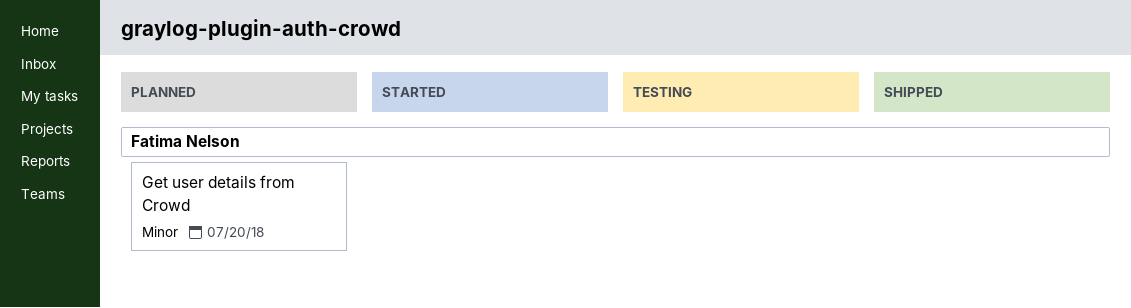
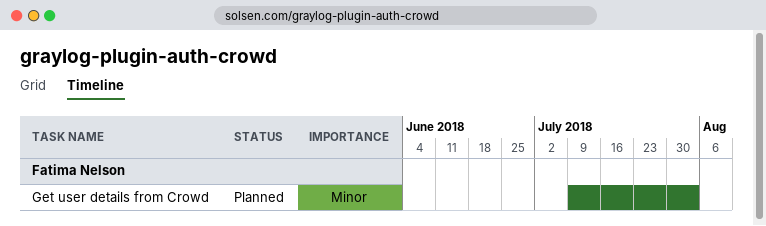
Get user details from Crowd, due: Jul 20 -> Aug 3

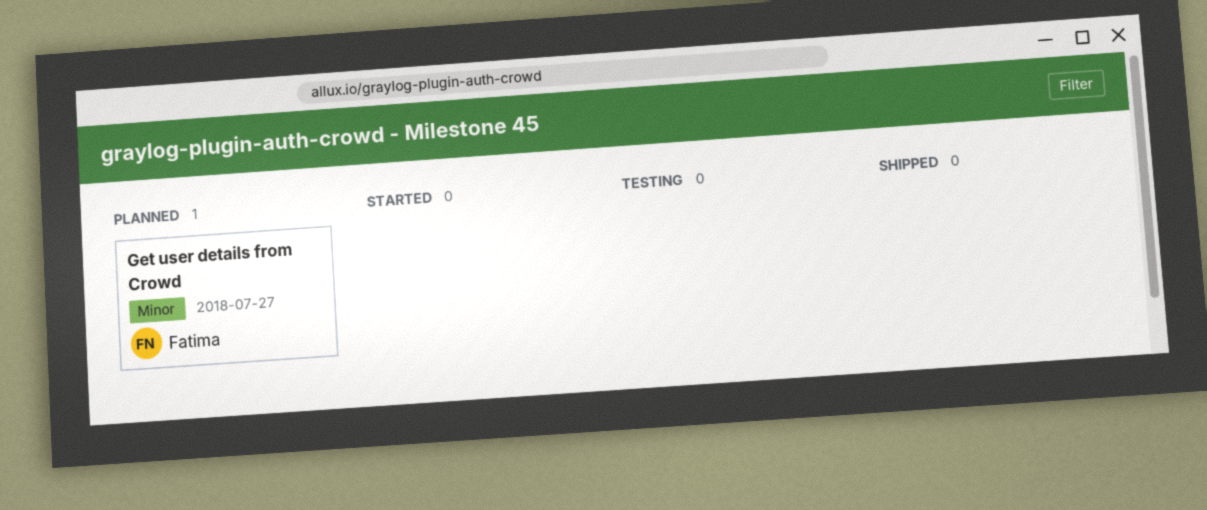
Get user details from Crowd, due: Aug 3 -> Jul 27

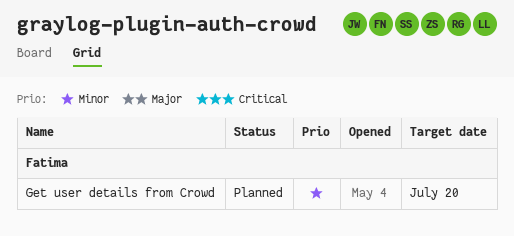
Get user details from Crowd, due: Jul 27 -> Jul 20

